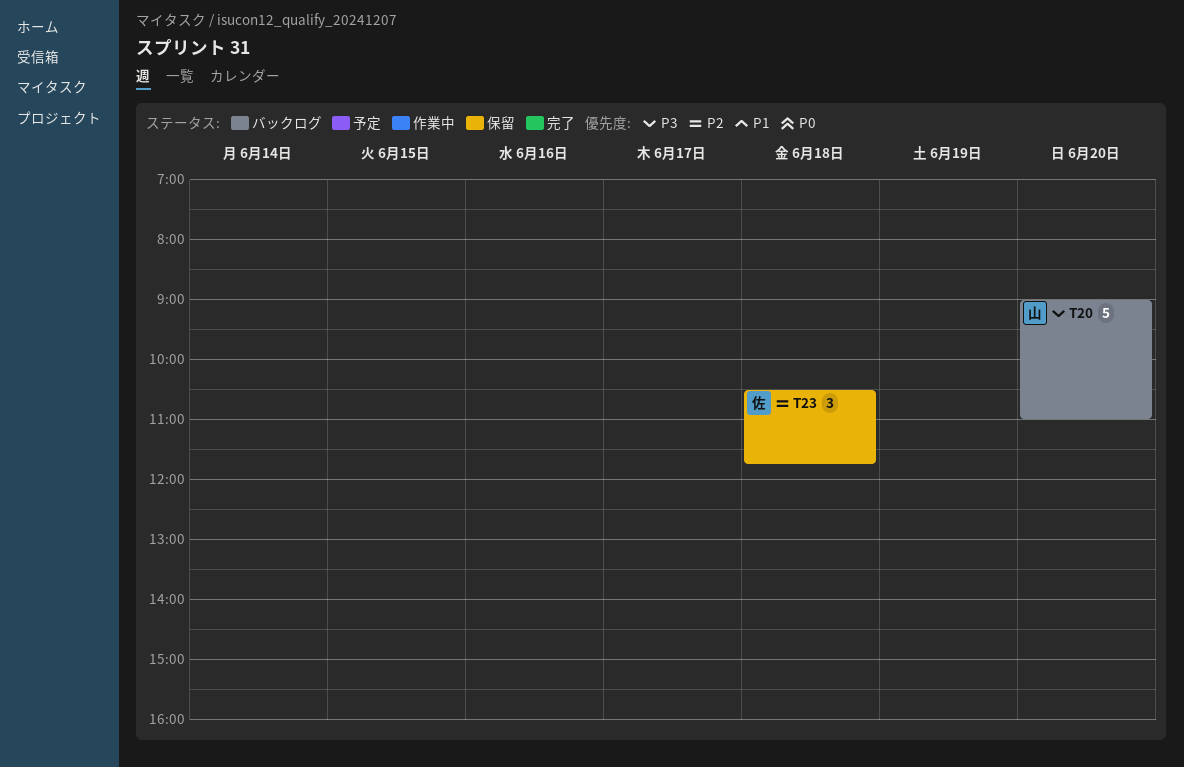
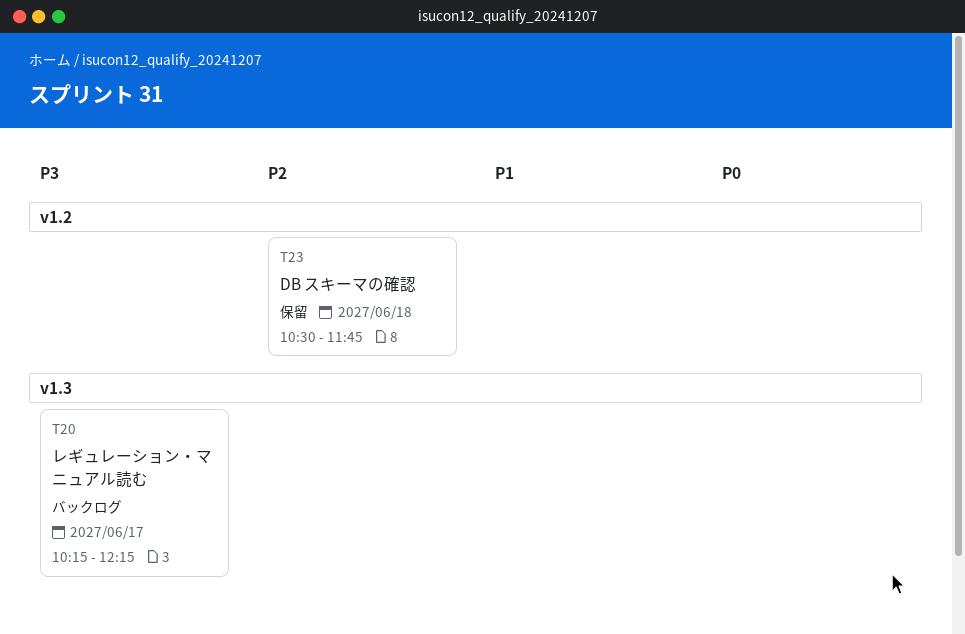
T20, day: Jun 20 -> Jun 17
T20, begins: 09:00 -> 10:15
T20, ends: 11:00 -> 12:15

